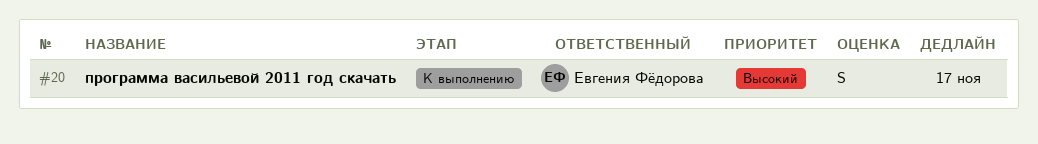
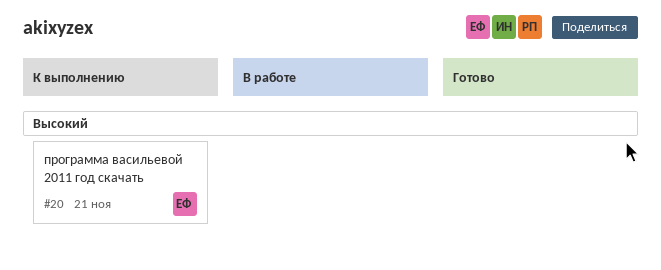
#20, due: Nov 17 -> Nov 21

